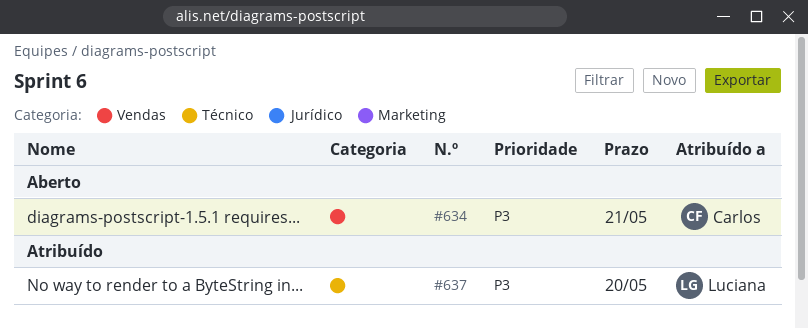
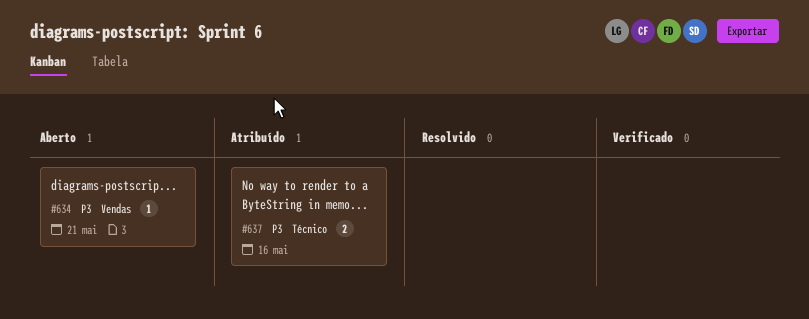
#637, due: May 20 -> May 16

